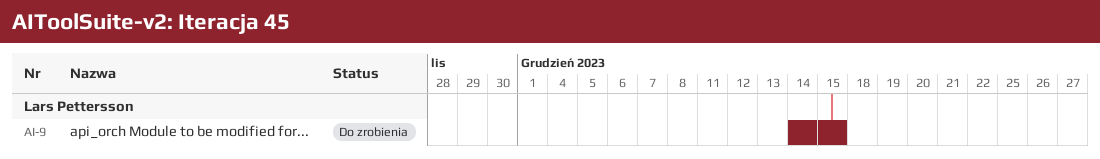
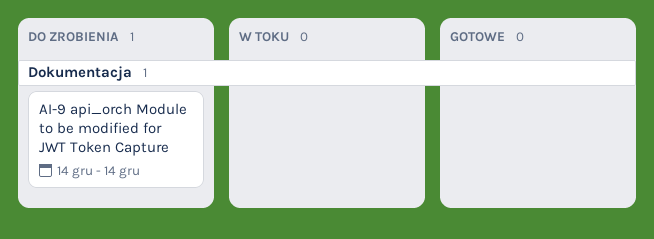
AI-9, due: Dec 15 -> Dec 14

